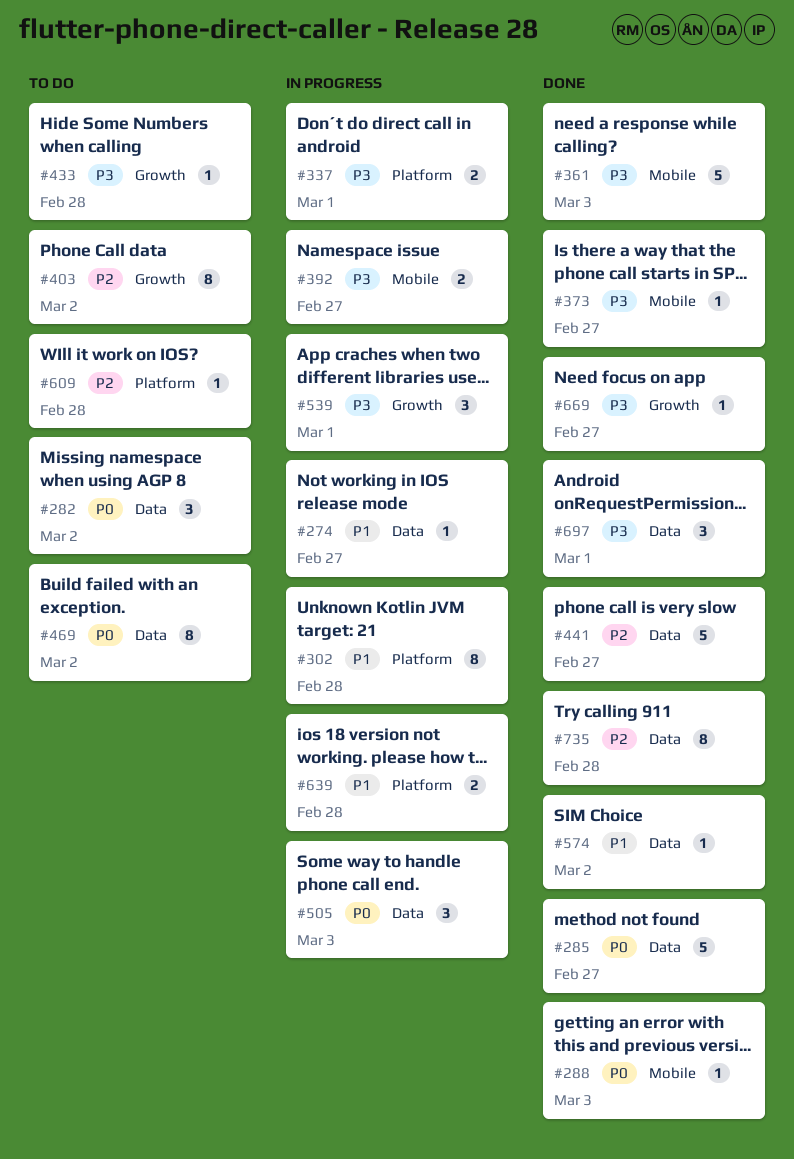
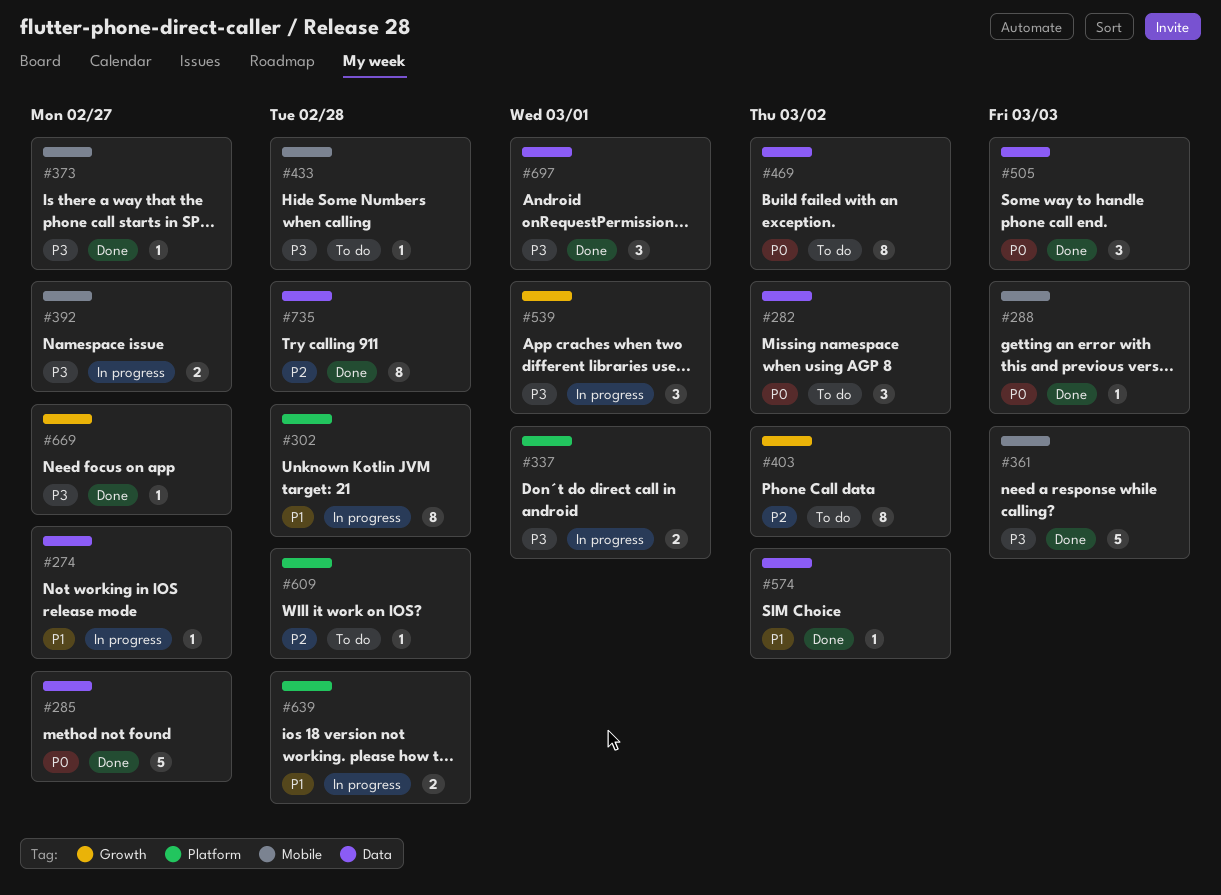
#433, label: Growth -> Mobile
#441: present -> none
#505, status: In progress -> Done

